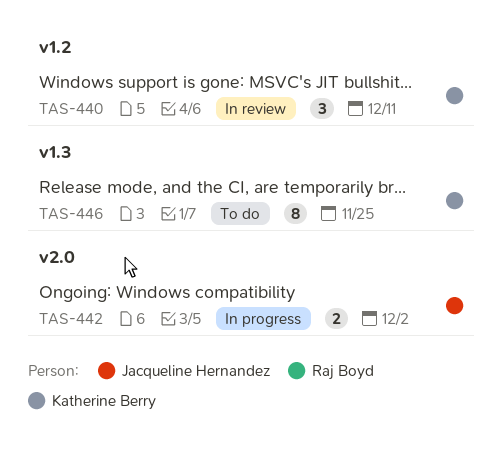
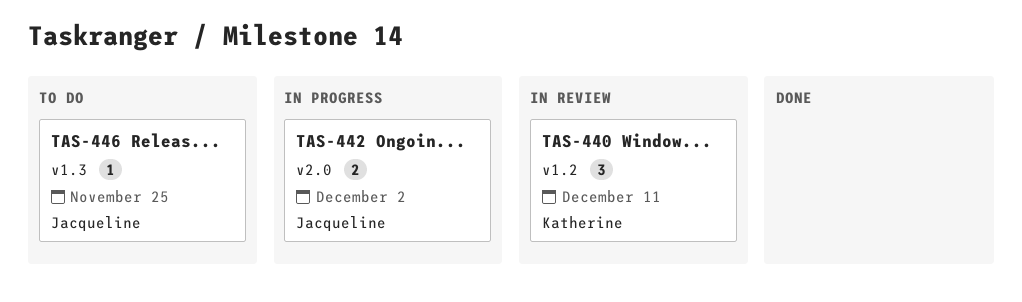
TAS-446, owner: Katherine Berry -> Jacqueline Hernandez
TAS-446, estimate: 8 -> 1

